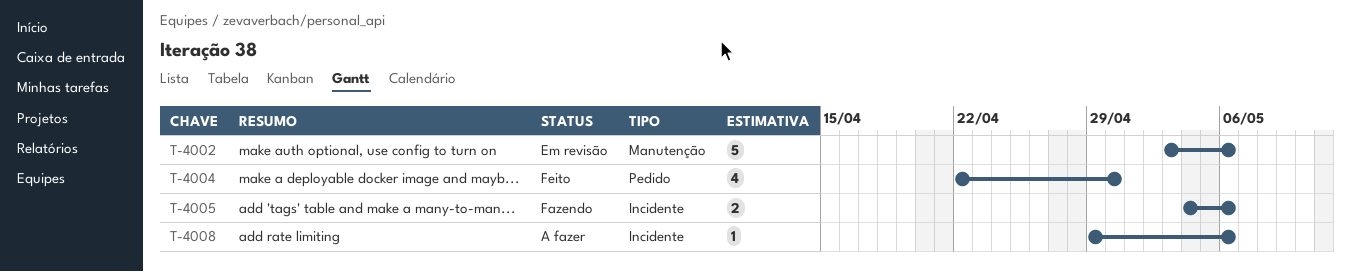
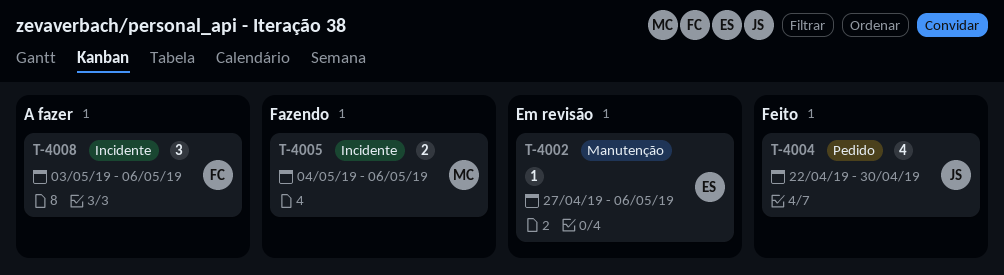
T-4002, estimate: 5 -> 1
T-4002, start: May 3 -> Apr 27
T-4008, estimate: 1 -> 3
T-4008, start: Apr 29 -> May 3

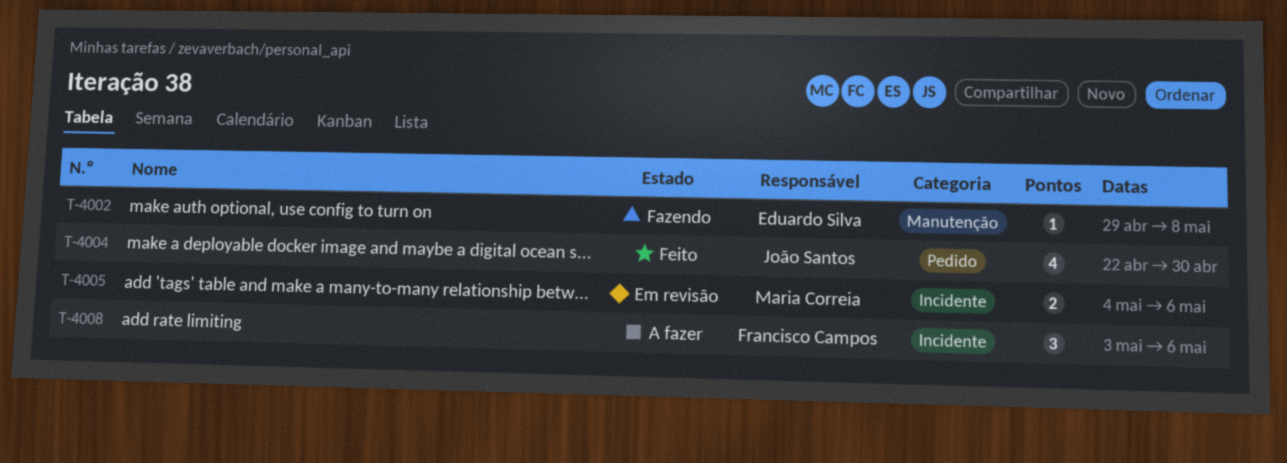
T-4002, status: Em revisão -> Fazendo
T-4002, start: Apr 27 -> Apr 29
T-4002, due: May 6 -> May 8
T-4005, status: Fazendo -> Em revisão

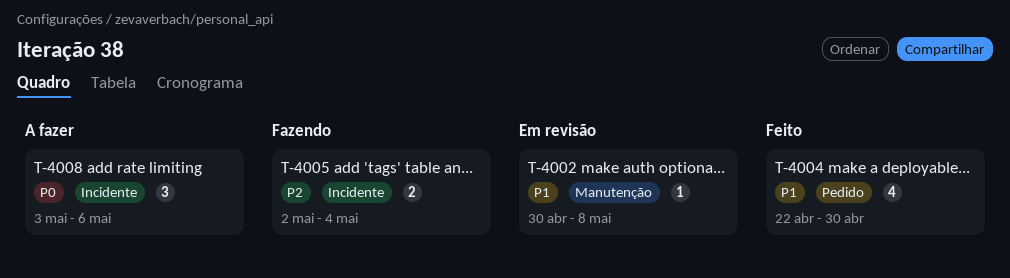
T-4002, status: Fazendo -> Em revisão
T-4002, start: Apr 29 -> Apr 30
T-4005, status: Em revisão -> Fazendo
T-4005, start: May 4 -> May 2
T-4005, due: May 6 -> May 4

